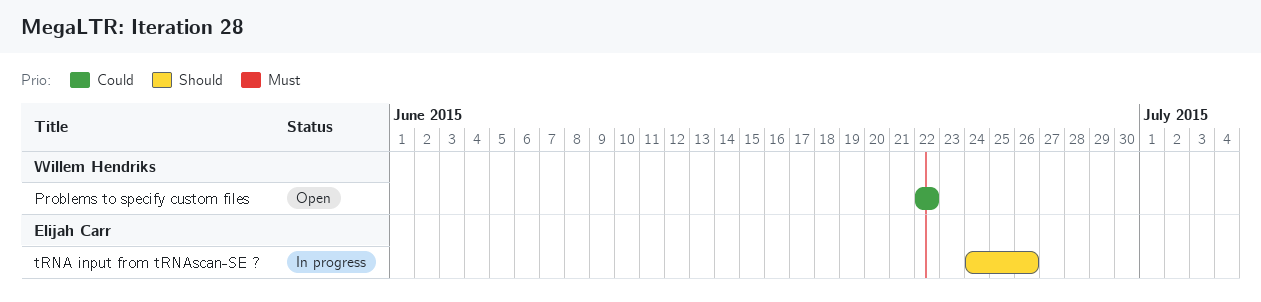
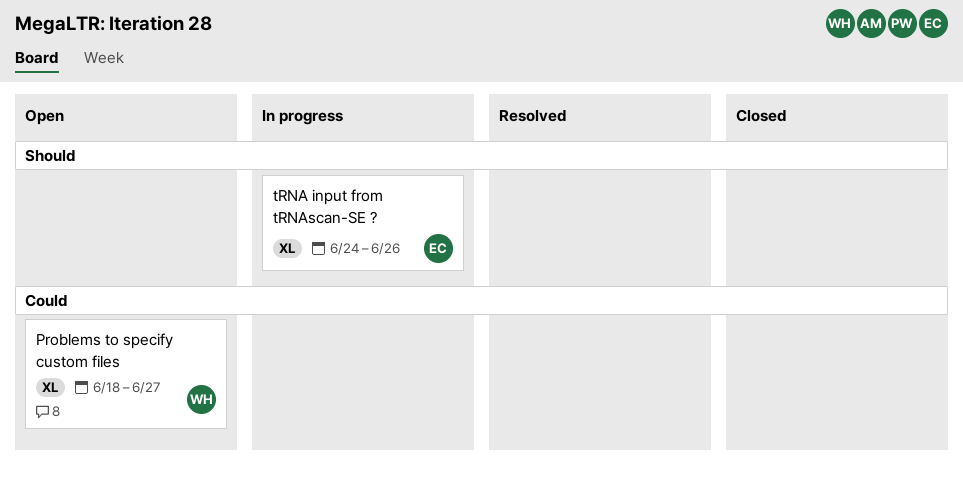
Problems to specify custom files, start: Jun 22 -> Jun 18
Problems to specify custom files, due: Jun 22 -> Jun 27

